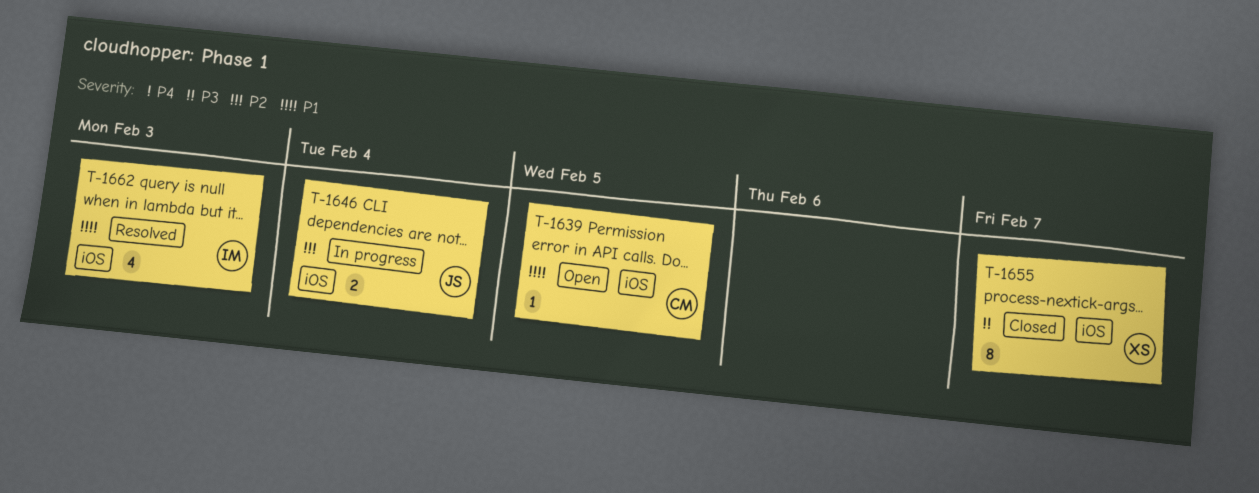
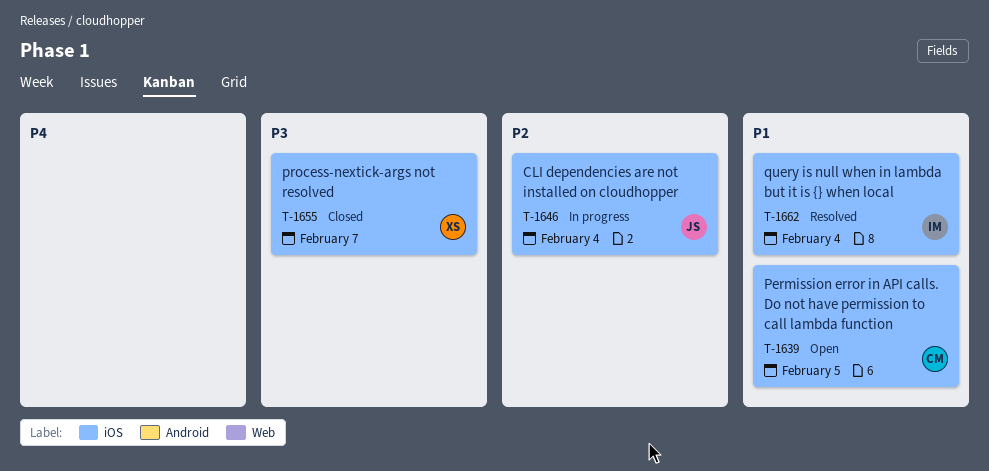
T-1662, due: Feb 3 -> Feb 4

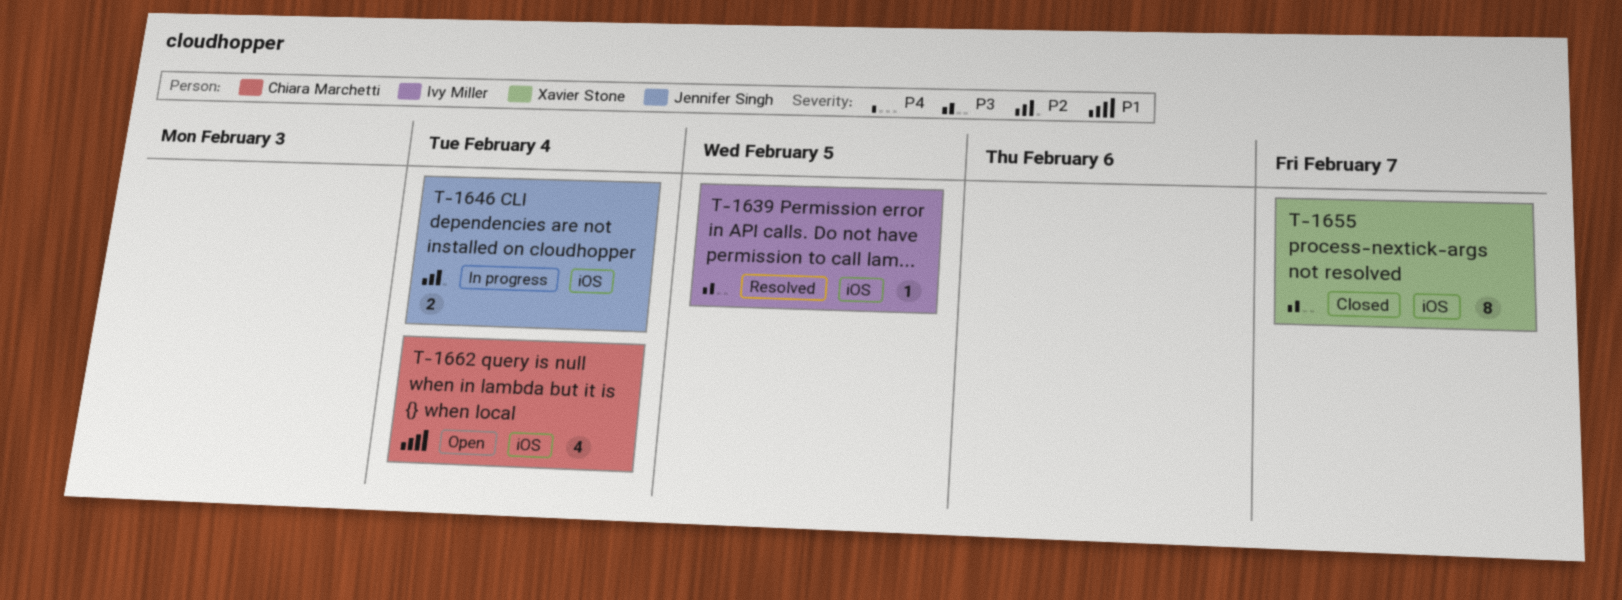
T-1639, status: Open -> Resolved
T-1639, owner: Chiara Marchetti -> Ivy Miller
T-1639, priority: P1 -> P3
T-1662, status: Resolved -> Open
T-1662, owner: Ivy Miller -> Chiara Marchetti

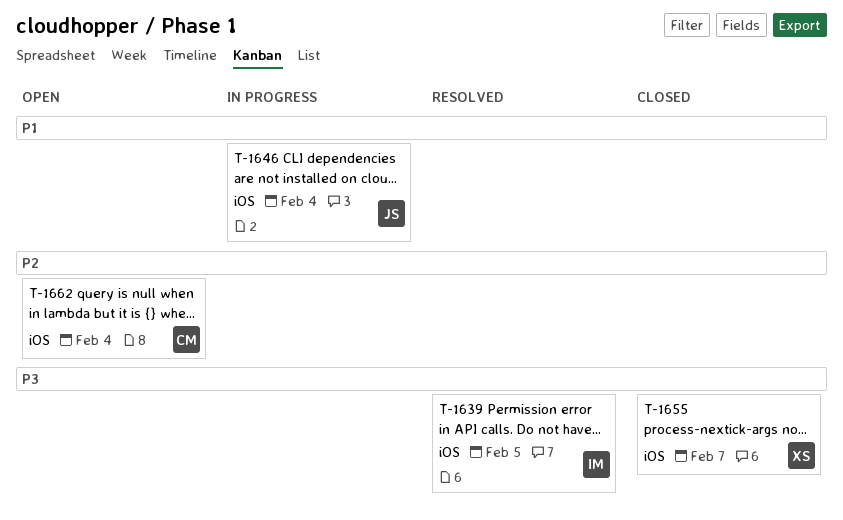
T-1646, priority: P2 -> P1
T-1662, priority: P1 -> P2

